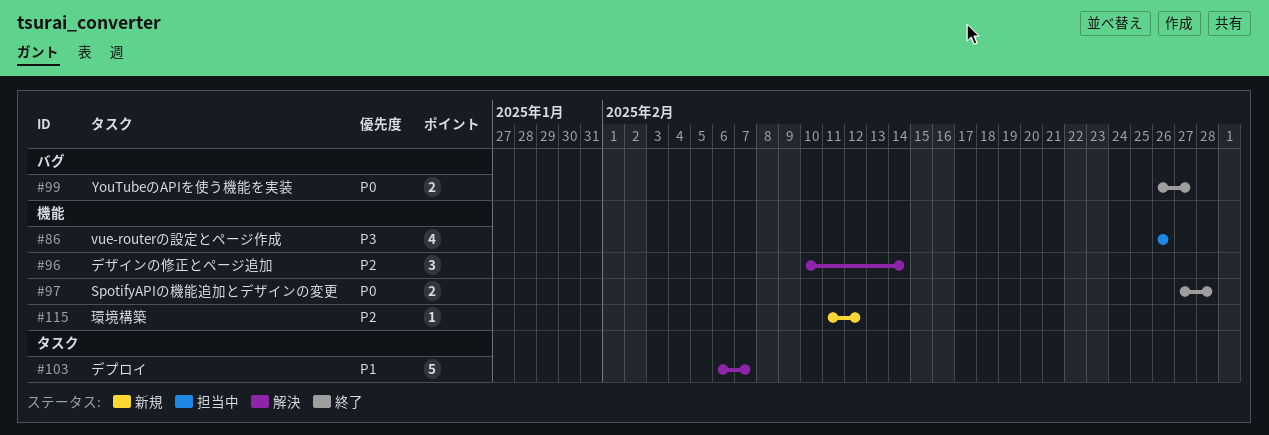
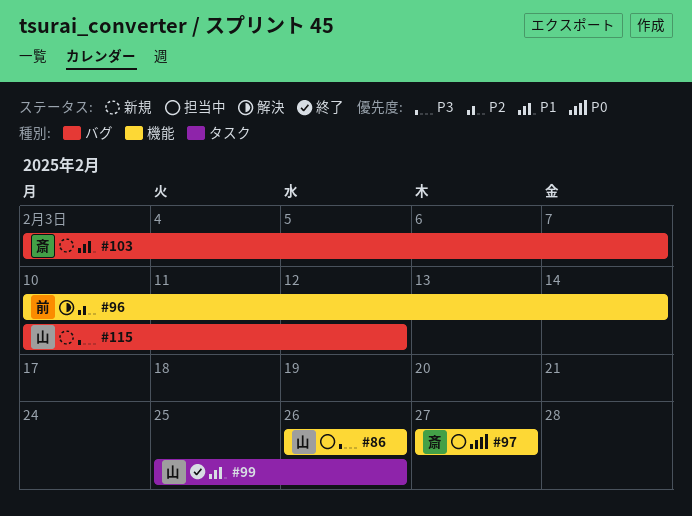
#97, status: 終了 -> 担当中
#97, due: Feb 28 -> Feb 27
#99, priority: P0 -> P1
#99, label: バグ -> タスク
#99, start: Feb 26 -> Feb 25
#99, due: Feb 27 -> Feb 26
#103, status: 解決 -> 新規
#103, label: タスク -> バグ
#103, start: Feb 6 -> Feb 3
#115, priority: P2 -> P3
#115, label: 機能 -> バグ
#115, start: Feb 11 -> Feb 10

